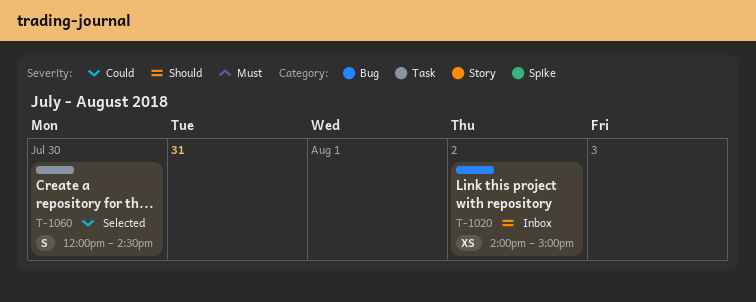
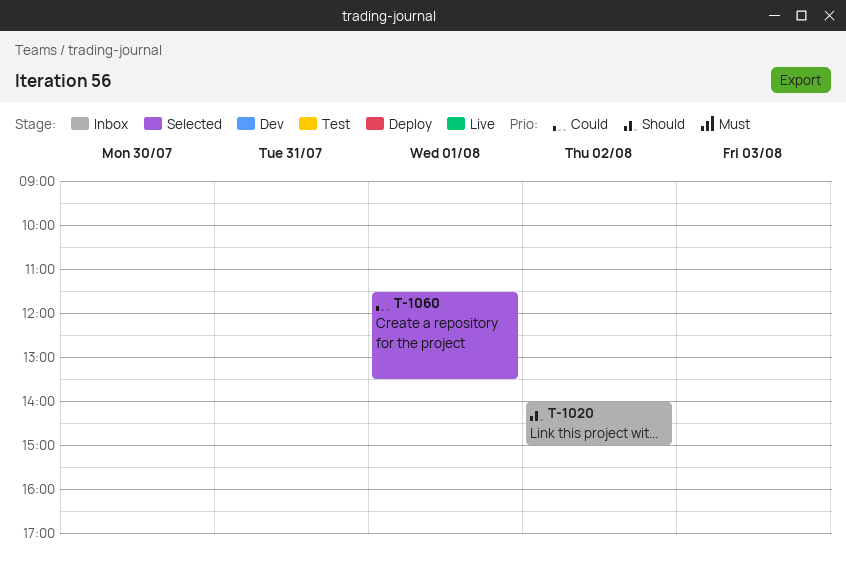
T-1060, day: Jul 30 -> Aug 1
T-1060, begins: 12:00 -> 11:30
T-1060, ends: 14:30 -> 13:30

